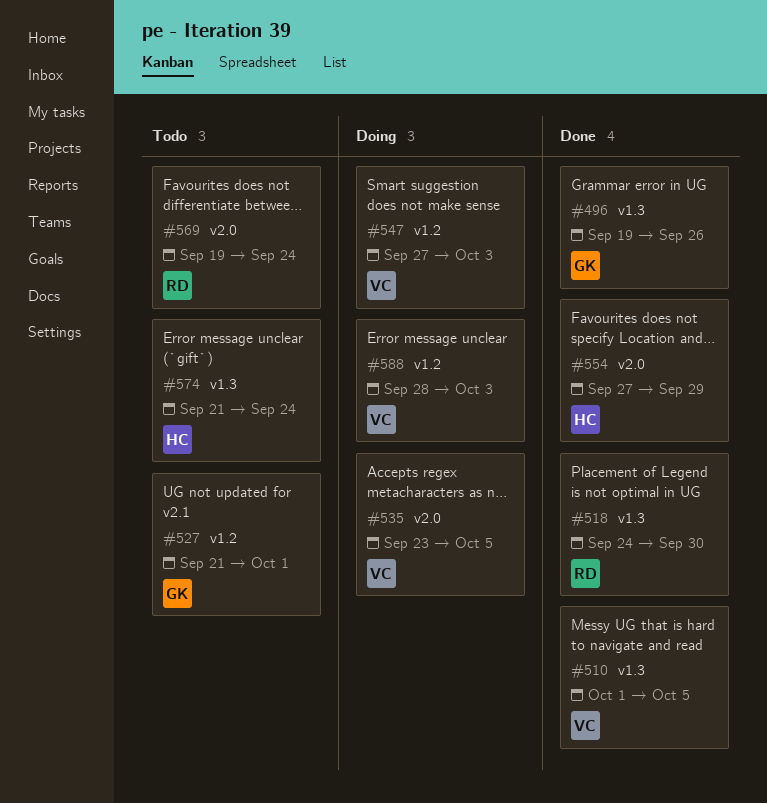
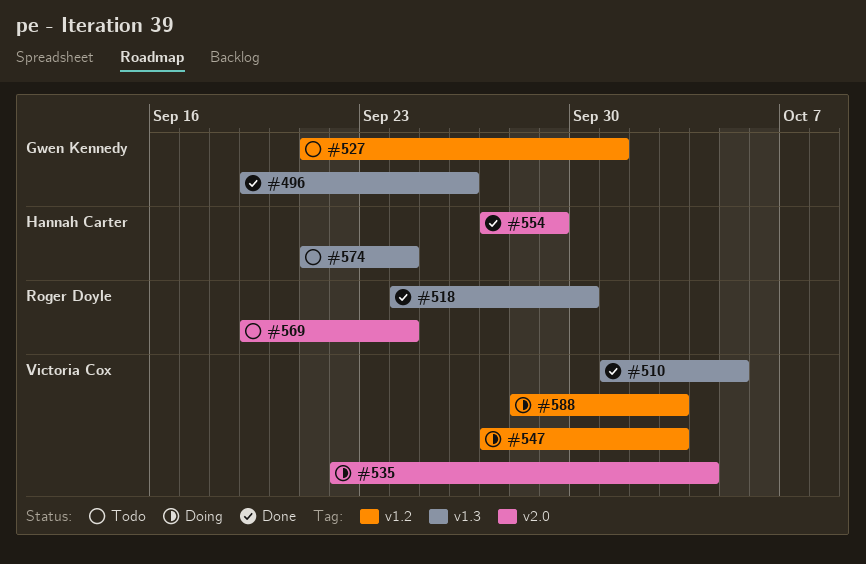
#535, start: Sep 23 -> Sep 22
#535, due: Oct 5 -> Oct 4

